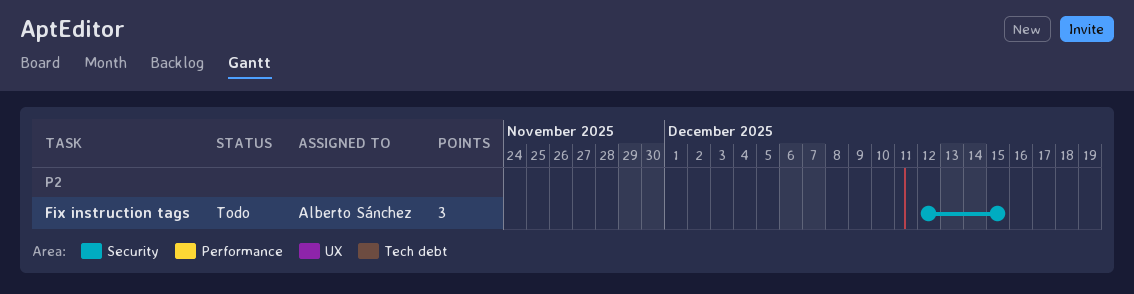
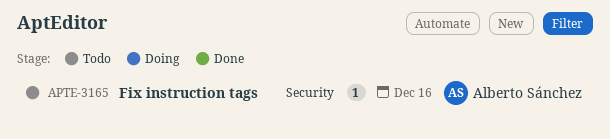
Fix instruction tags, estimate: 3 -> 1
Fix instruction tags, due: Dec 15 -> Dec 16

